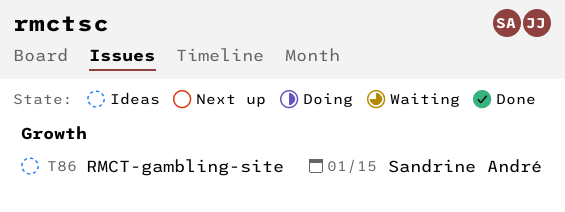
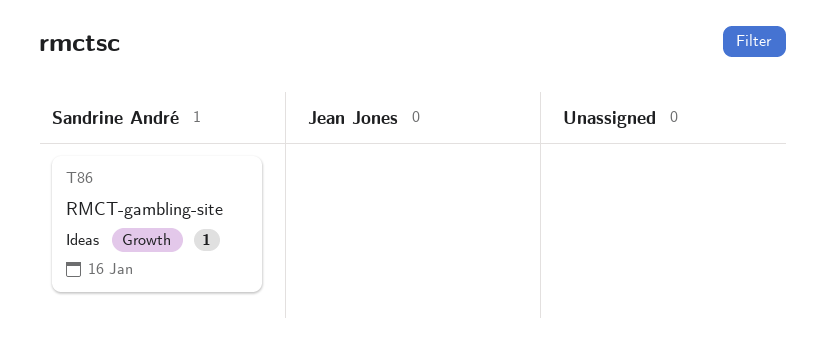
T86, due: Jan 15 -> Jan 16

